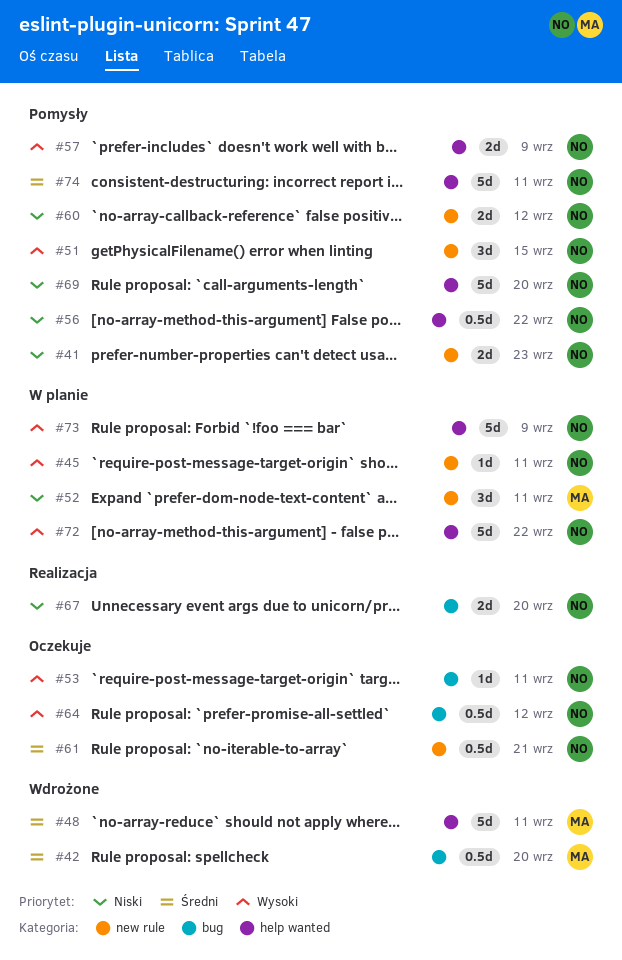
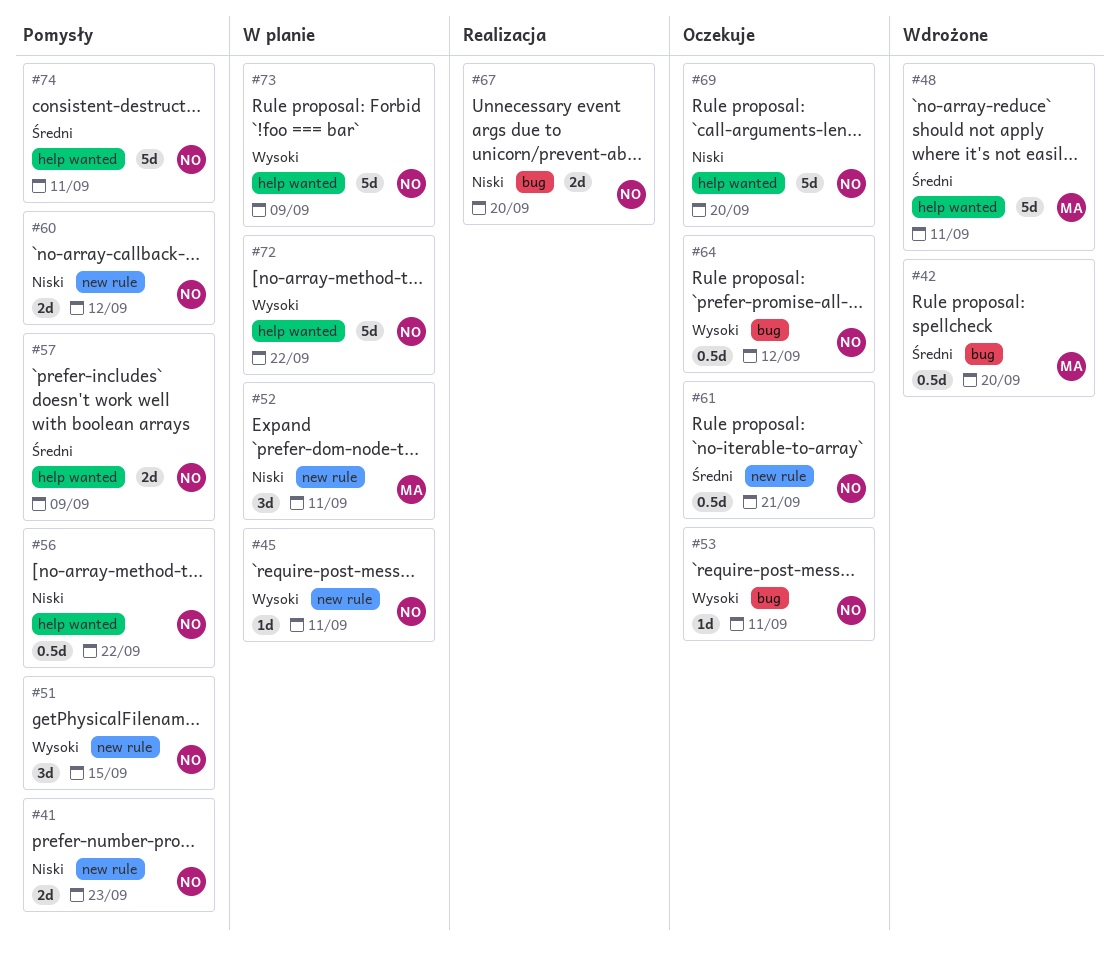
#57, priority: Wysoki -> Średni
#69, status: Pomysły -> Oczekuje

